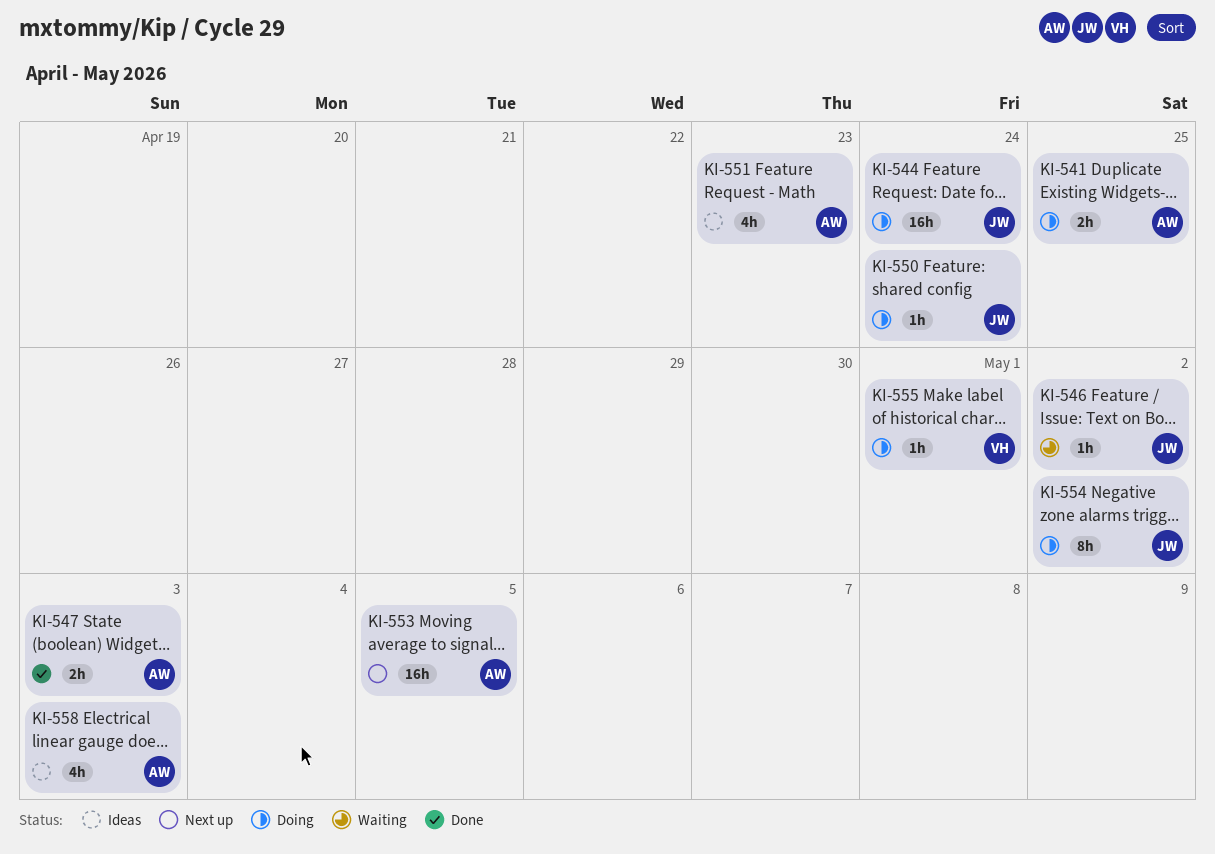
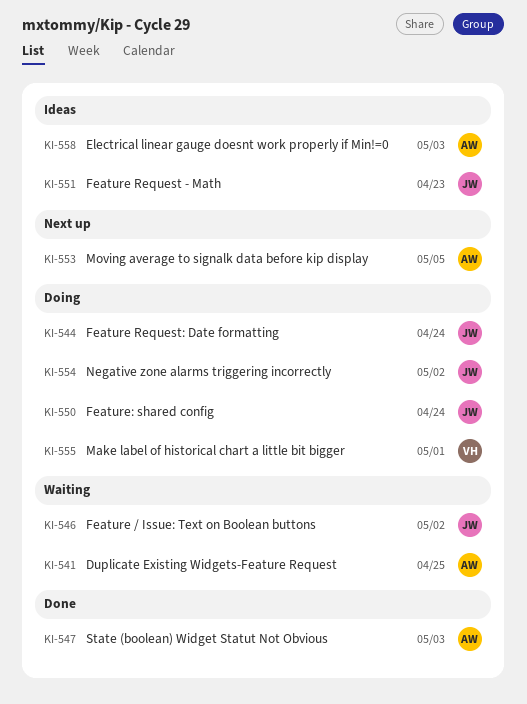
KI-541, status: Doing -> Waiting
KI-551, owner: AW -> JW

